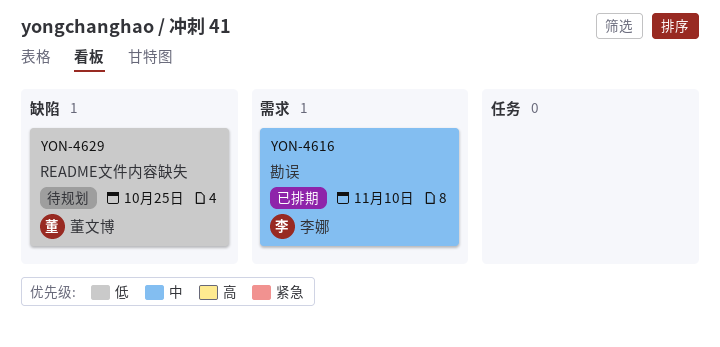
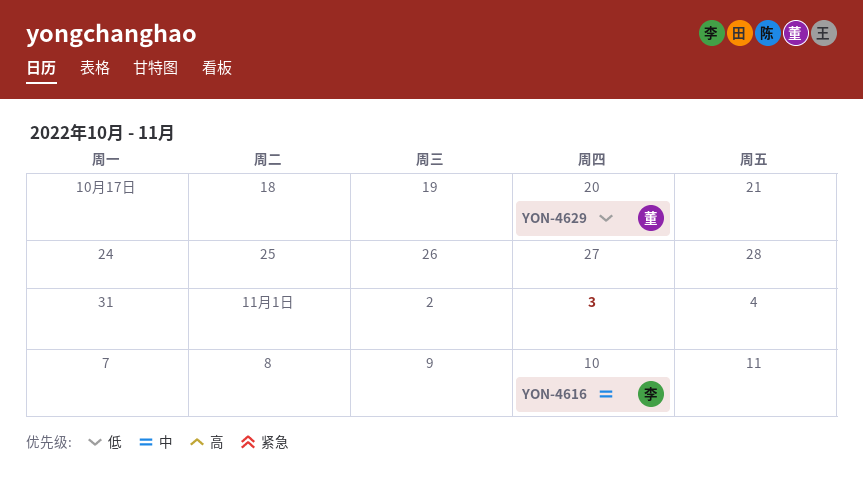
YON-4629, due: Oct 25 -> Oct 20

